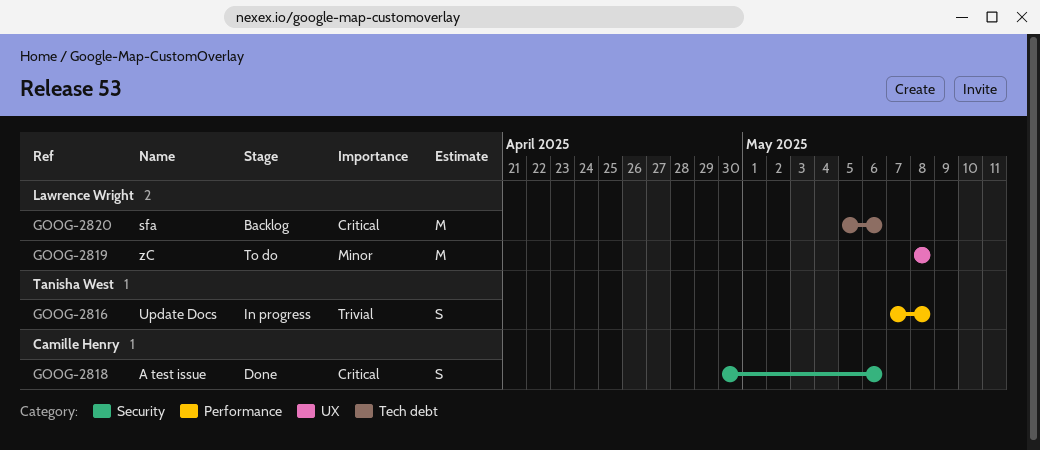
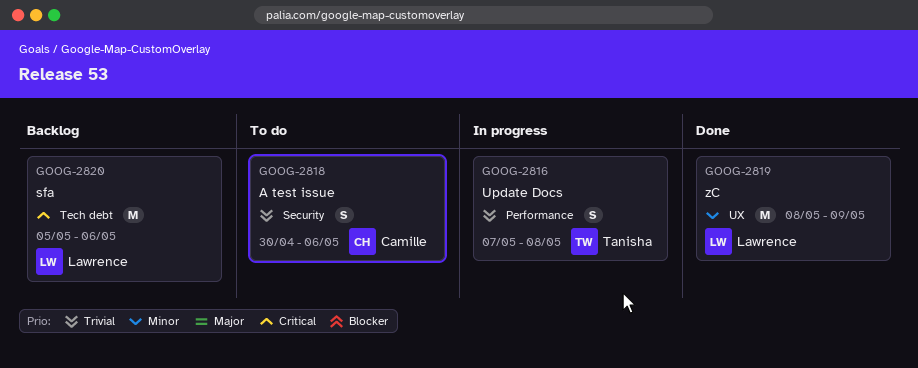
GOOG-2818, status: Done -> To do
GOOG-2818, priority: Critical -> Trivial
GOOG-2819, status: To do -> Done
GOOG-2819, due: May 8 -> May 9

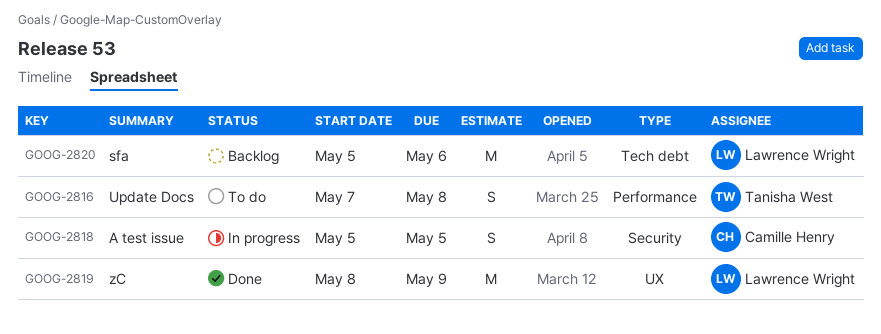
GOOG-2816, status: In progress -> To do
GOOG-2818, status: To do -> In progress
GOOG-2818, start: Apr 30 -> May 5
GOOG-2818, due: May 6 -> May 5

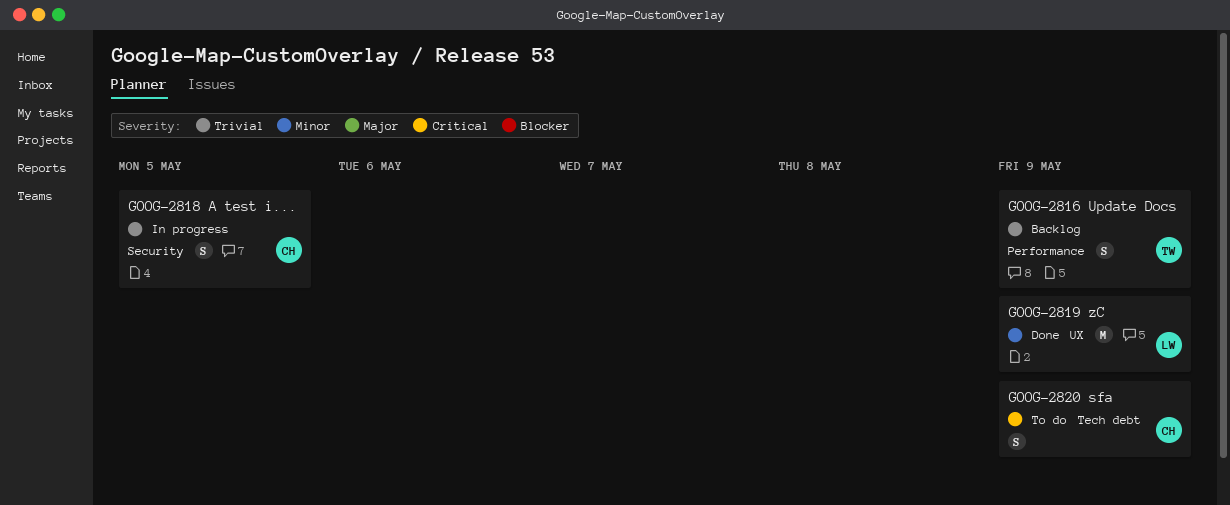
GOOG-2816, status: To do -> Backlog
GOOG-2816, due: May 8 -> May 9
GOOG-2820, status: Backlog -> To do
GOOG-2820, owner: Lawrence Wright -> Camille Henry
GOOG-2820, estimate: M -> S
GOOG-2820, due: May 6 -> May 9

